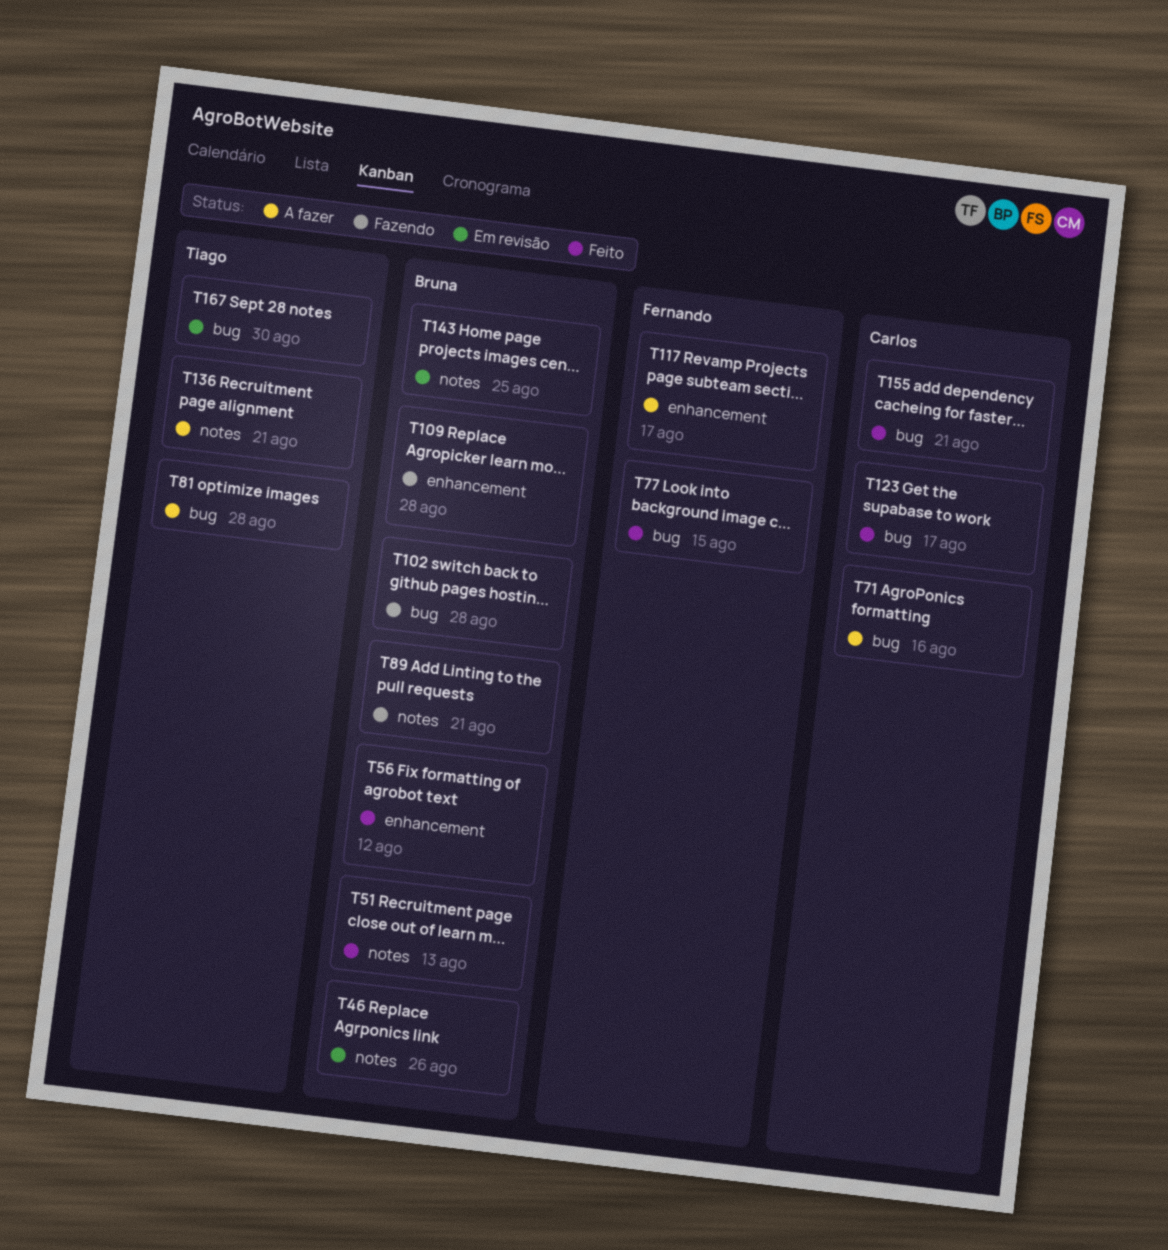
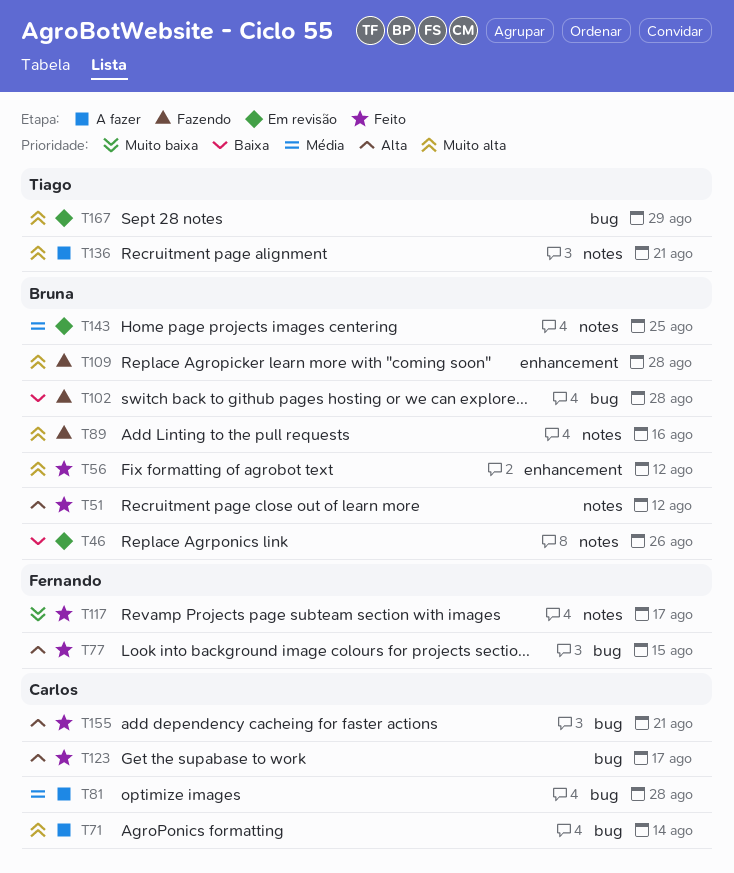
T51, due: Aug 13 -> Aug 12
T71, due: Aug 16 -> Aug 14
T81, owner: Tiago -> Carlos
T89, due: Aug 21 -> Aug 16
T117, status: A fazer -> Feito
T117, label: enhancement -> notes
T167, due: Aug 30 -> Aug 29

